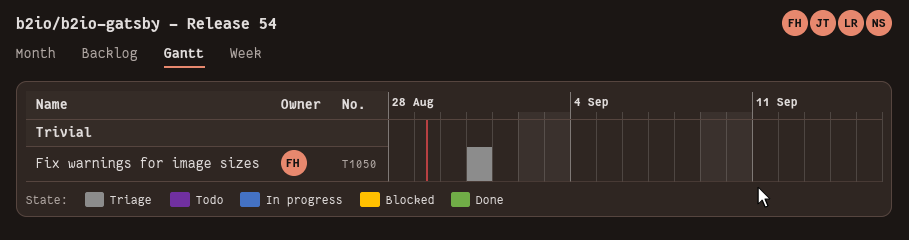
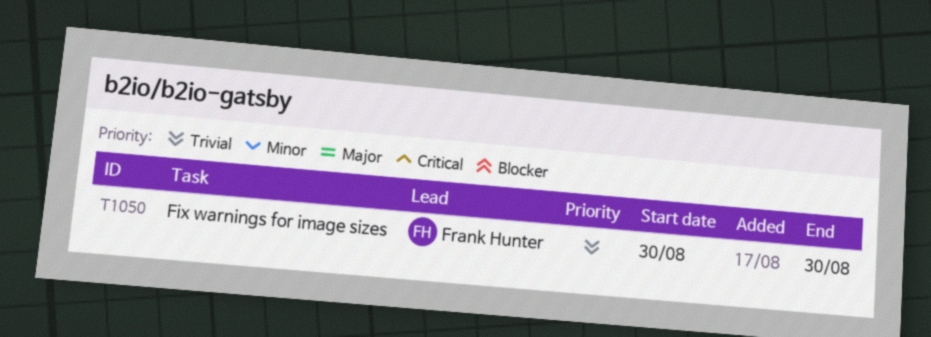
T1050, start: Aug 31 -> Aug 30
T1050, due: Aug 31 -> Aug 30

